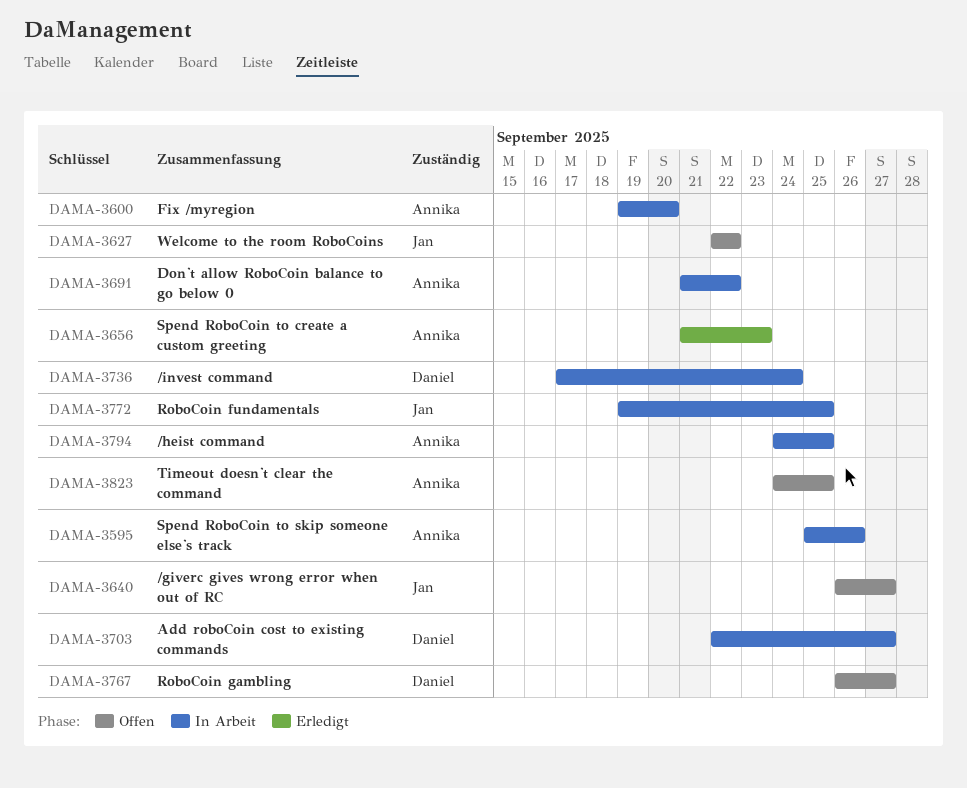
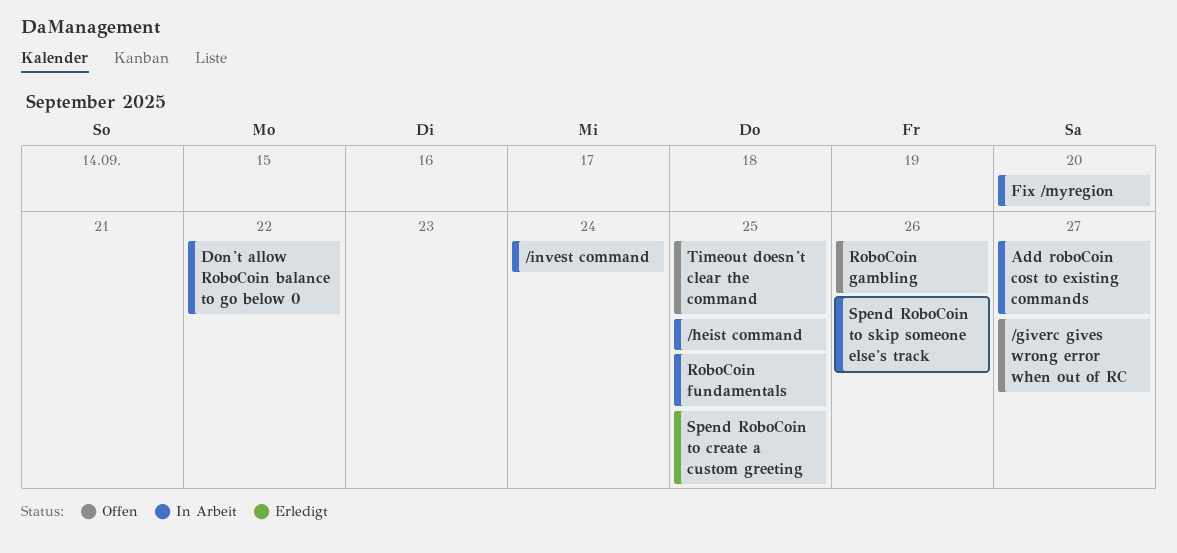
RoboCoin gambling, due: Sep 27 -> Sep 26
Spend RoboCoin to create a custom greeting, due: Sep 23 -> Sep 25
Welcome to the room RoboCoins: present -> none

